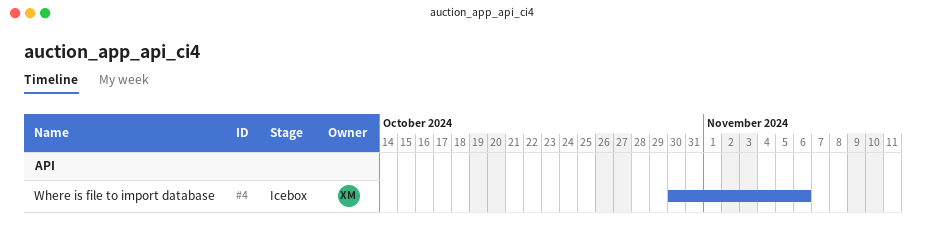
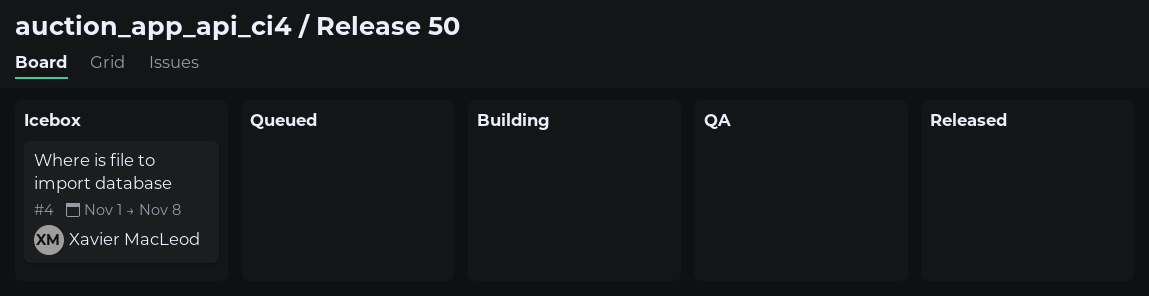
#4, start: Oct 30 -> Nov 1
#4, due: Nov 6 -> Nov 8

